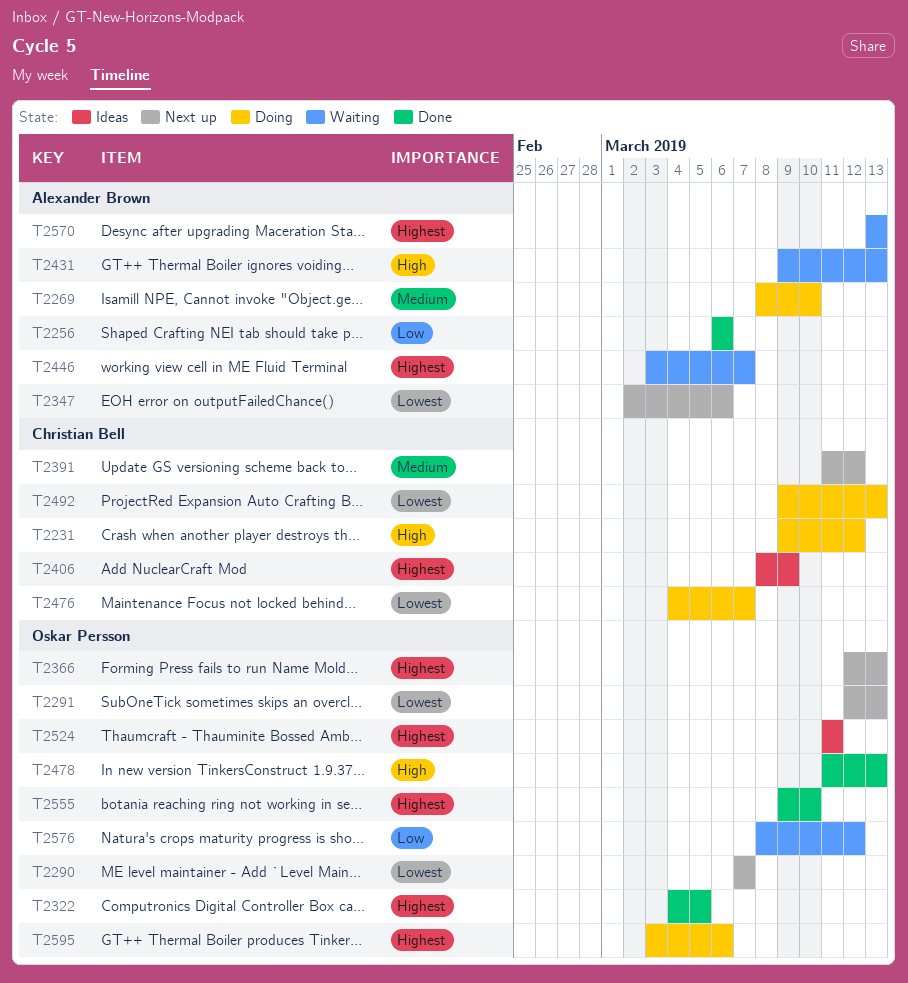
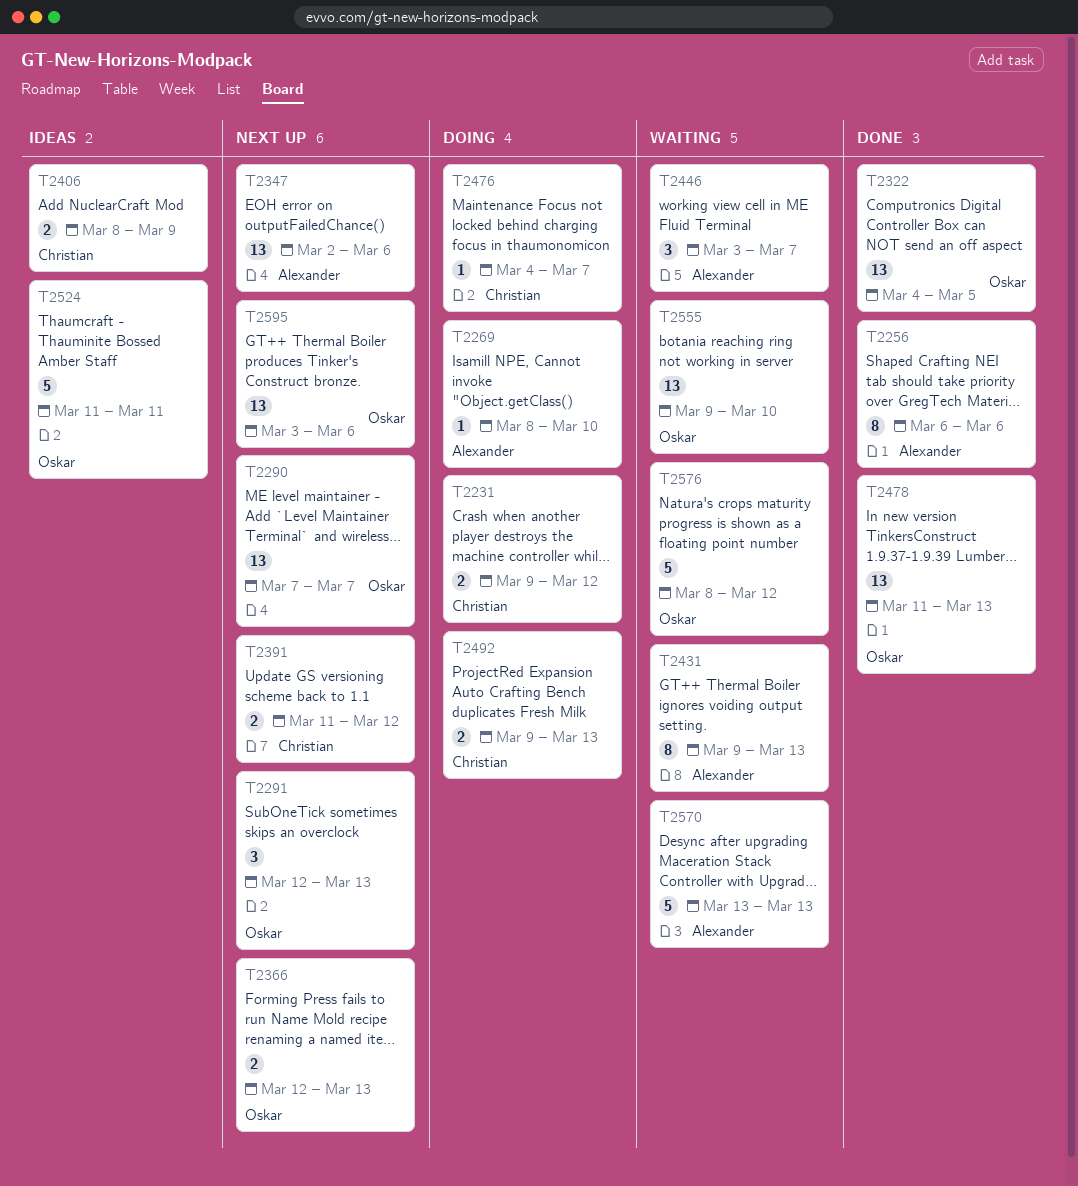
T2555, status: Done -> Waiting
T2595, status: Doing -> Next up

